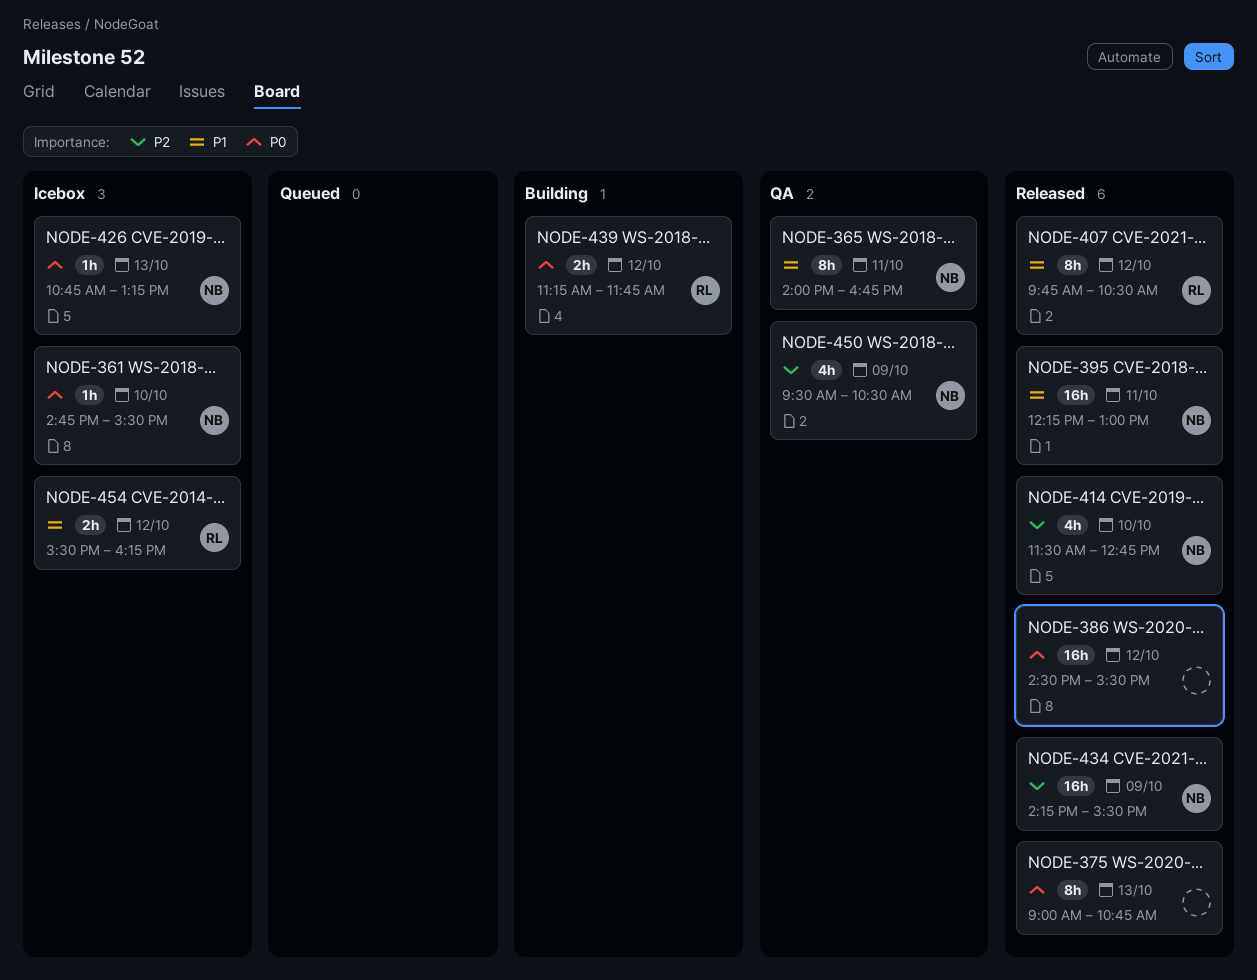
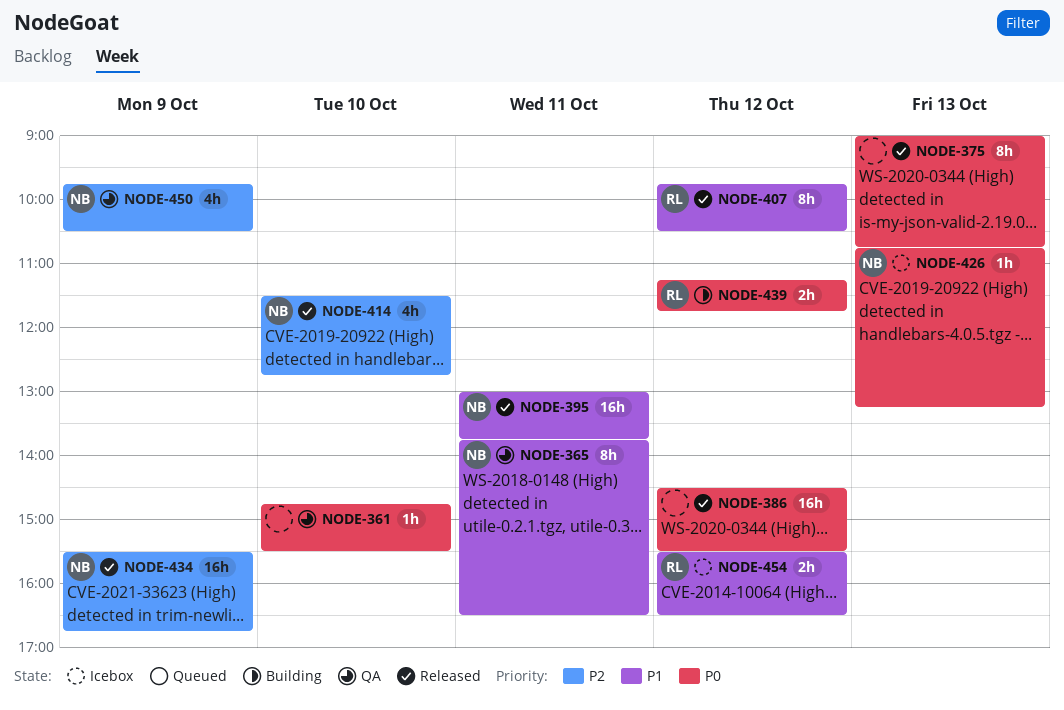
NODE-361, status: Icebox -> QA
NODE-361, owner: NB -> none
NODE-365, begins: 14:00 -> 13:45
NODE-365, ends: 16:45 -> 16:30
NODE-395, begins: 12:15 -> 13:00
NODE-395, ends: 13:00 -> 13:45
NODE-434, begins: 14:15 -> 15:30
NODE-434, ends: 15:30 -> 16:45
NODE-450, begins: 09:30 -> 09:45
NODE-454, ends: 16:15 -> 16:30

